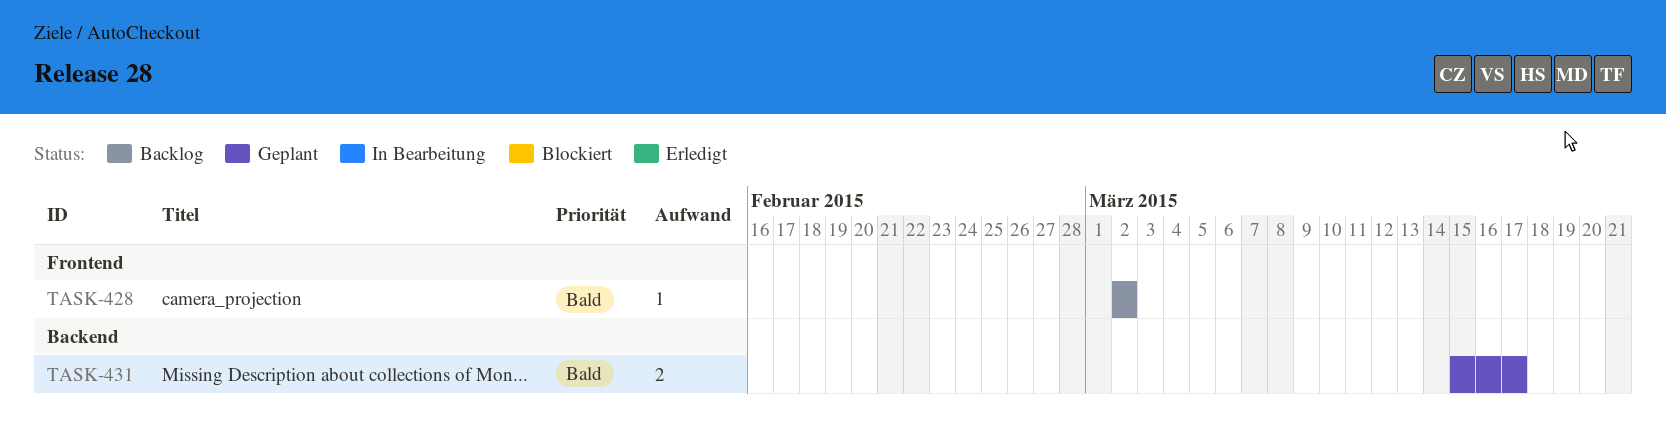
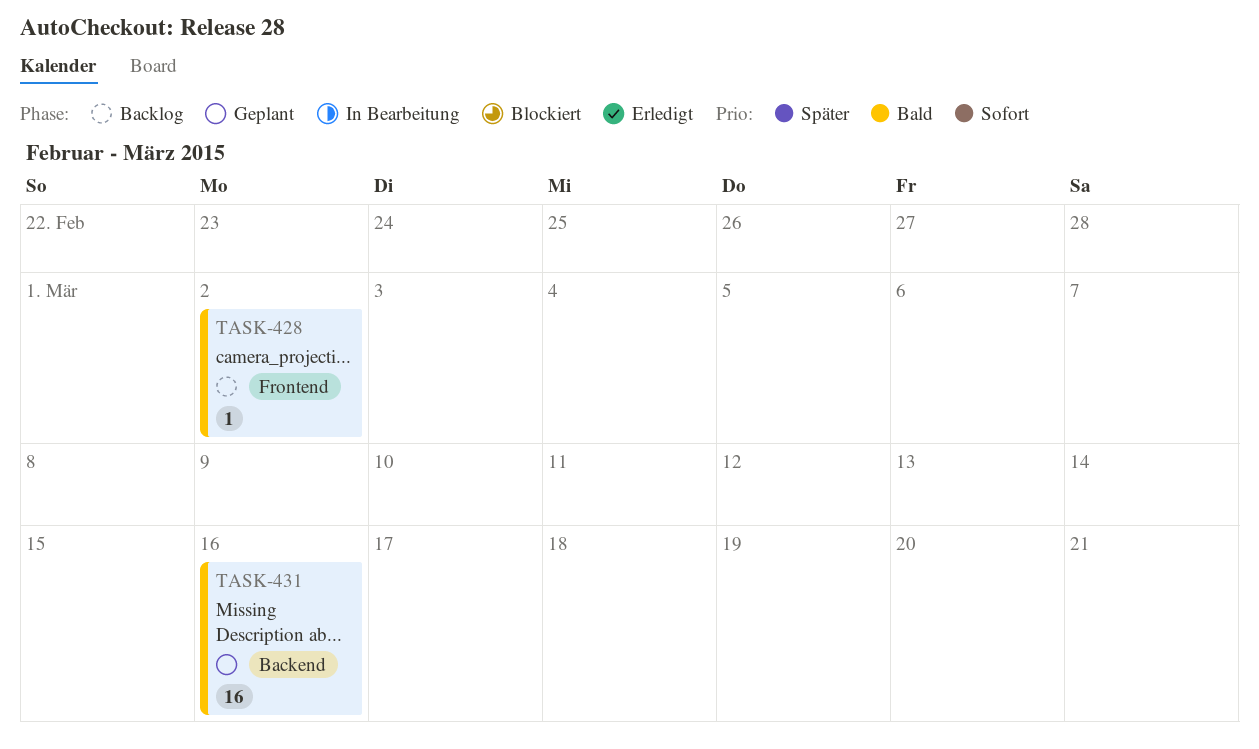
TASK-431, estimate: 2 -> 16
TASK-431, due: Mar 17 -> Mar 16

